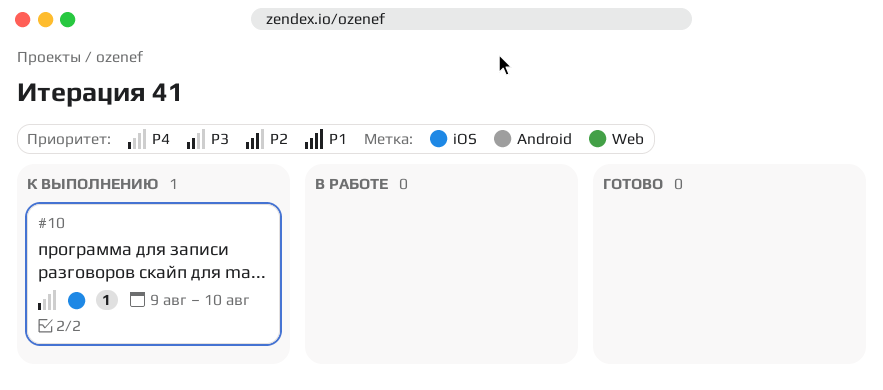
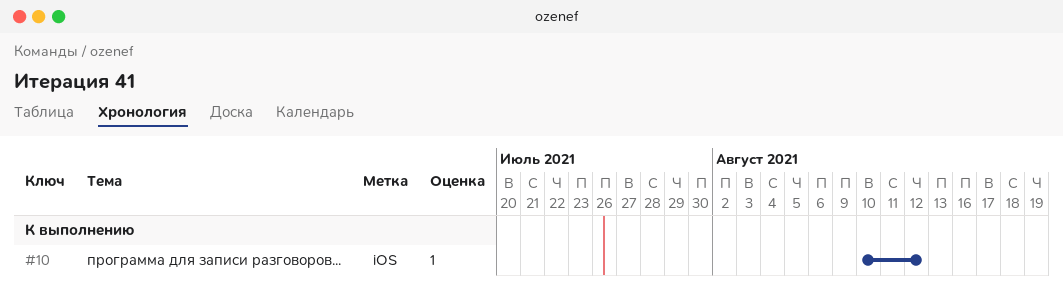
#10, start: Aug 9 -> Aug 10
#10, due: Aug 10 -> Aug 12

